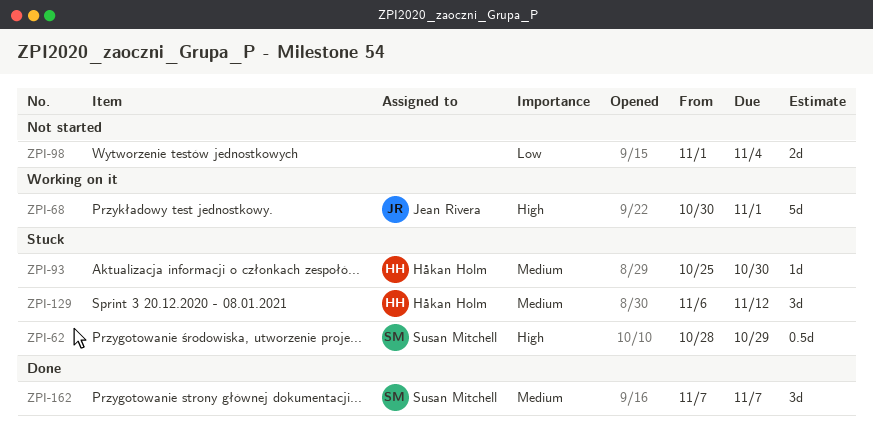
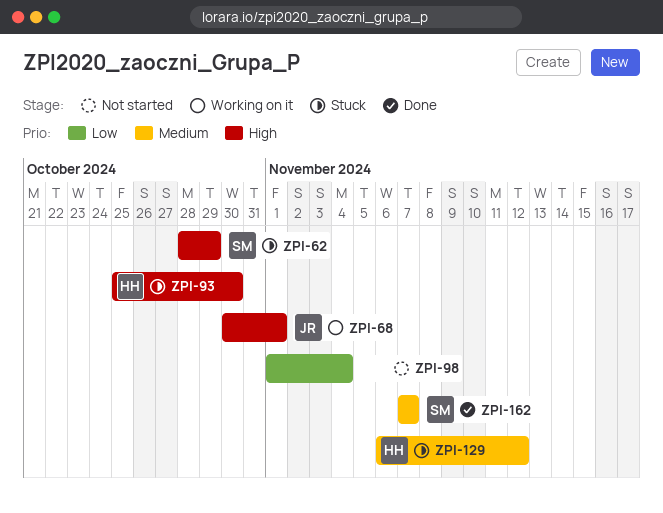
ZPI-93, priority: Medium -> High

